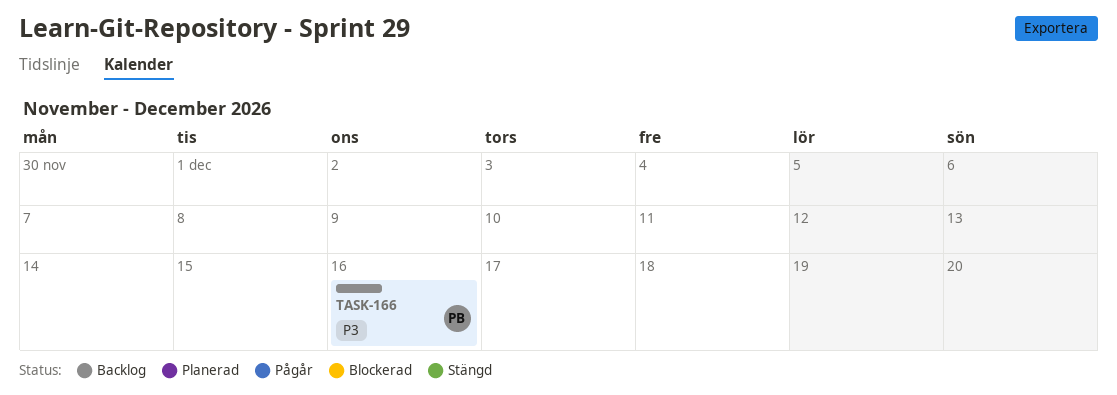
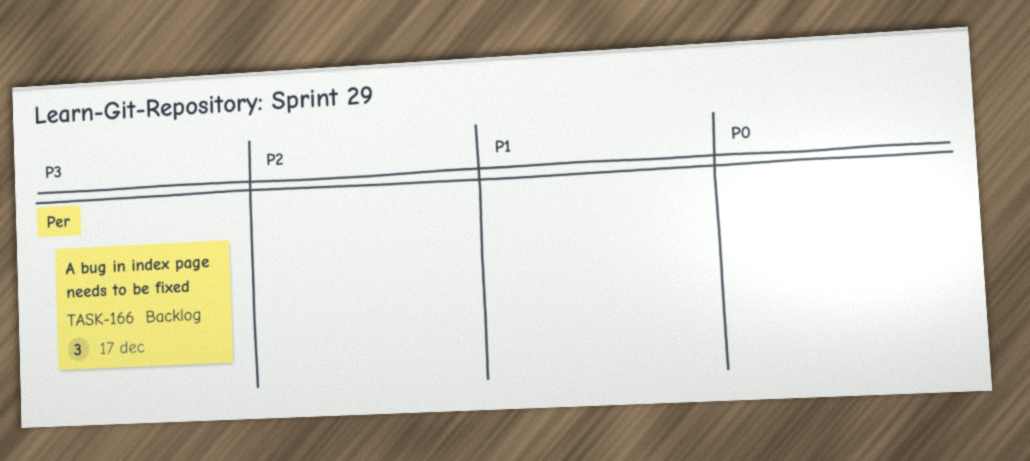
TASK-166, due: Dec 16 -> Dec 17

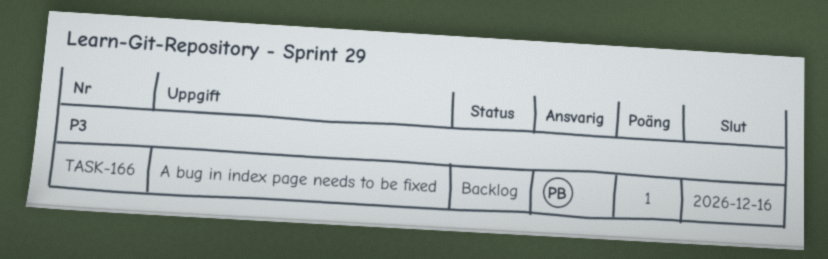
TASK-166, estimate: 3 -> 1
TASK-166, due: Dec 17 -> Dec 16

